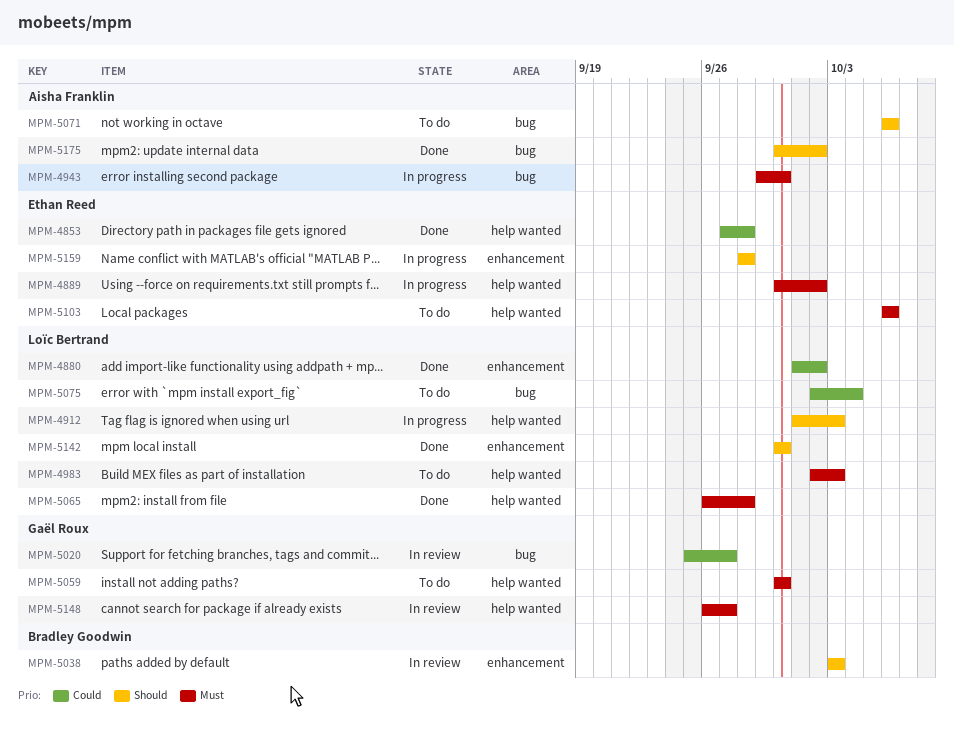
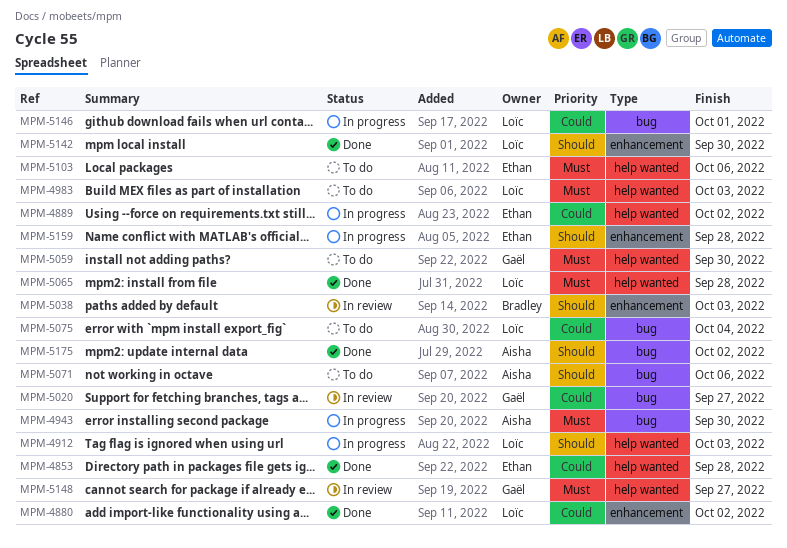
MPM-4889, priority: Must -> Could
MPM-5146: none -> present

